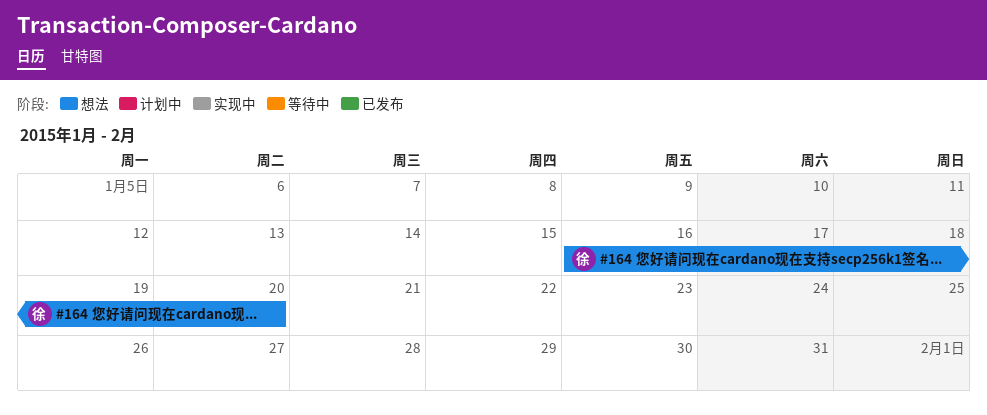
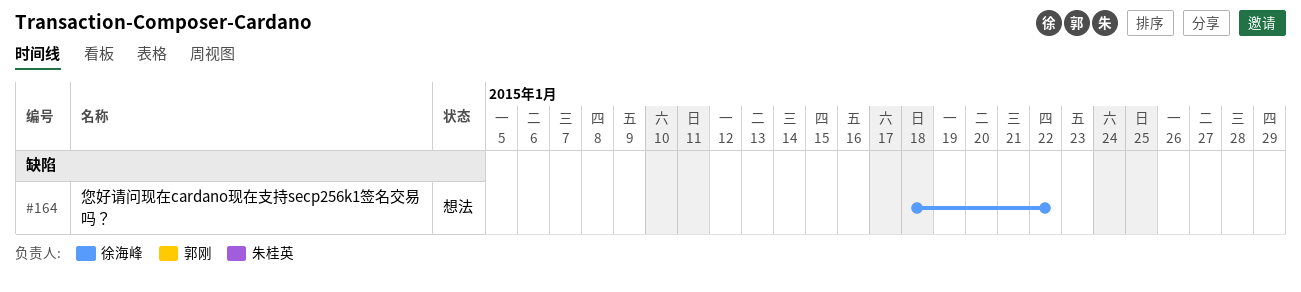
#164, start: Jan 16 -> Jan 18
#164, due: Jan 20 -> Jan 22

